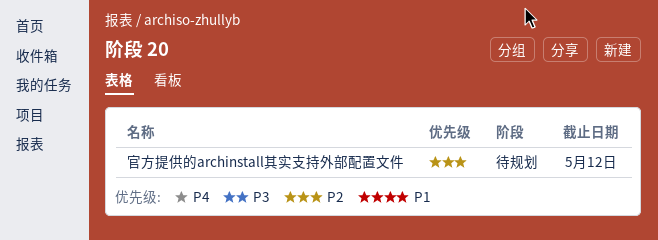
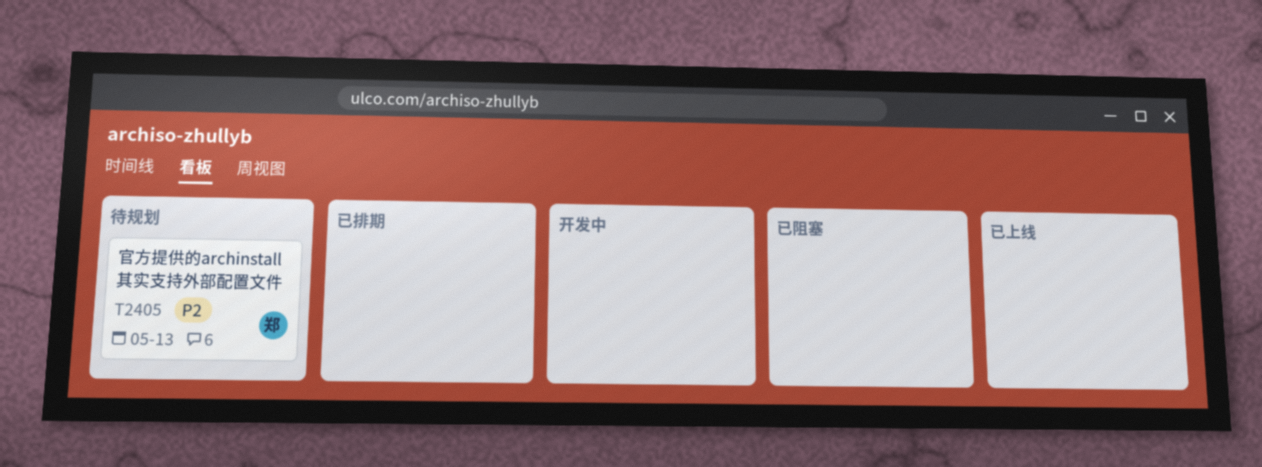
官方提供的archinstall其实支持外部配置文件, due: May 12 -> May 13

